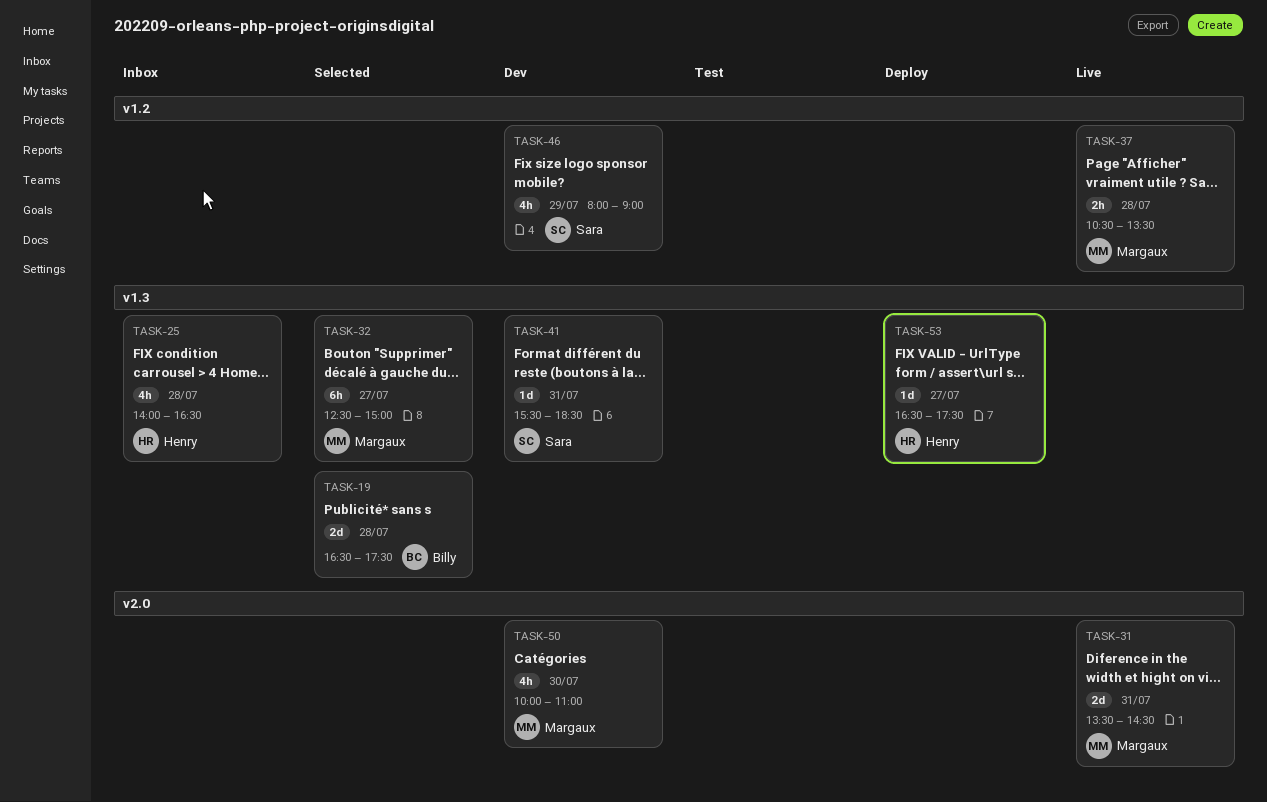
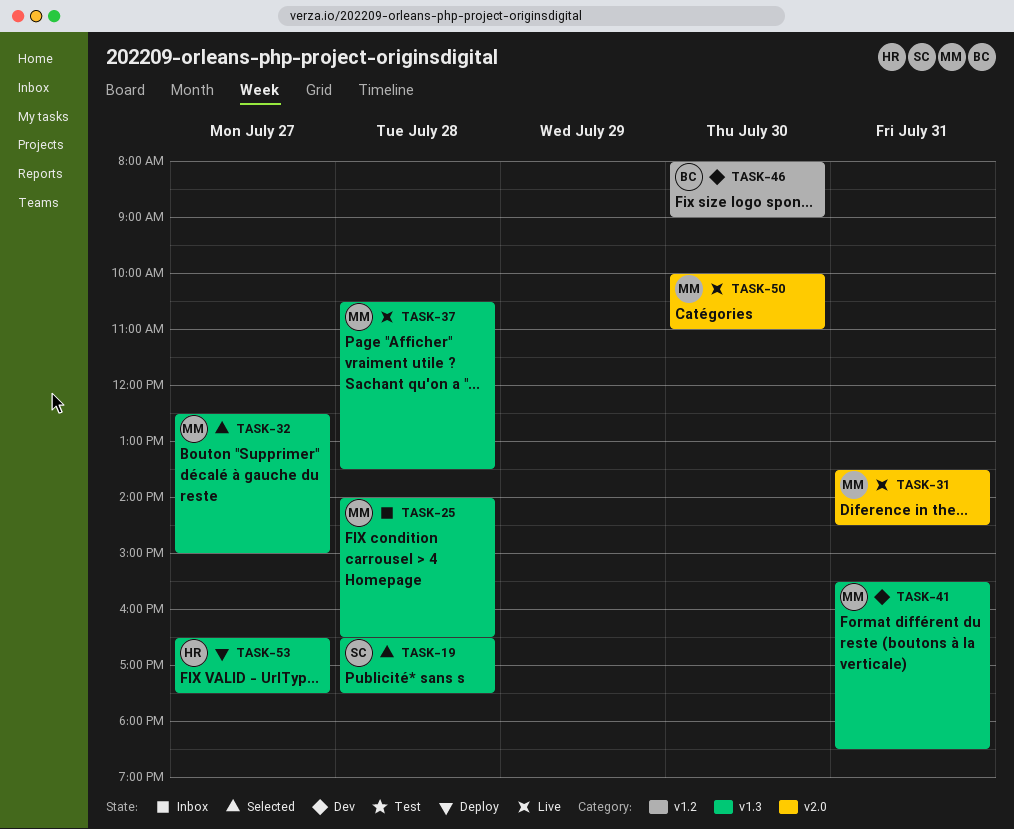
TASK-19, owner: Billy -> Sara
TASK-25, owner: Henry -> Margaux
TASK-37, label: v1.2 -> v1.3
TASK-41, owner: Sara -> Margaux
TASK-46, owner: Sara -> Billy
TASK-46, day: Jul 29 -> Jul 30
TASK-50, status: Dev -> Live

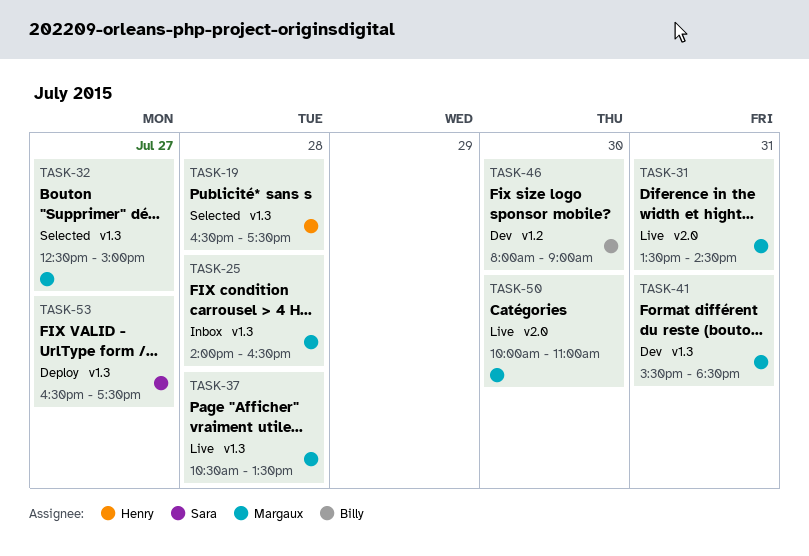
TASK-19, owner: Sara -> Henry
TASK-53, owner: Henry -> Sara

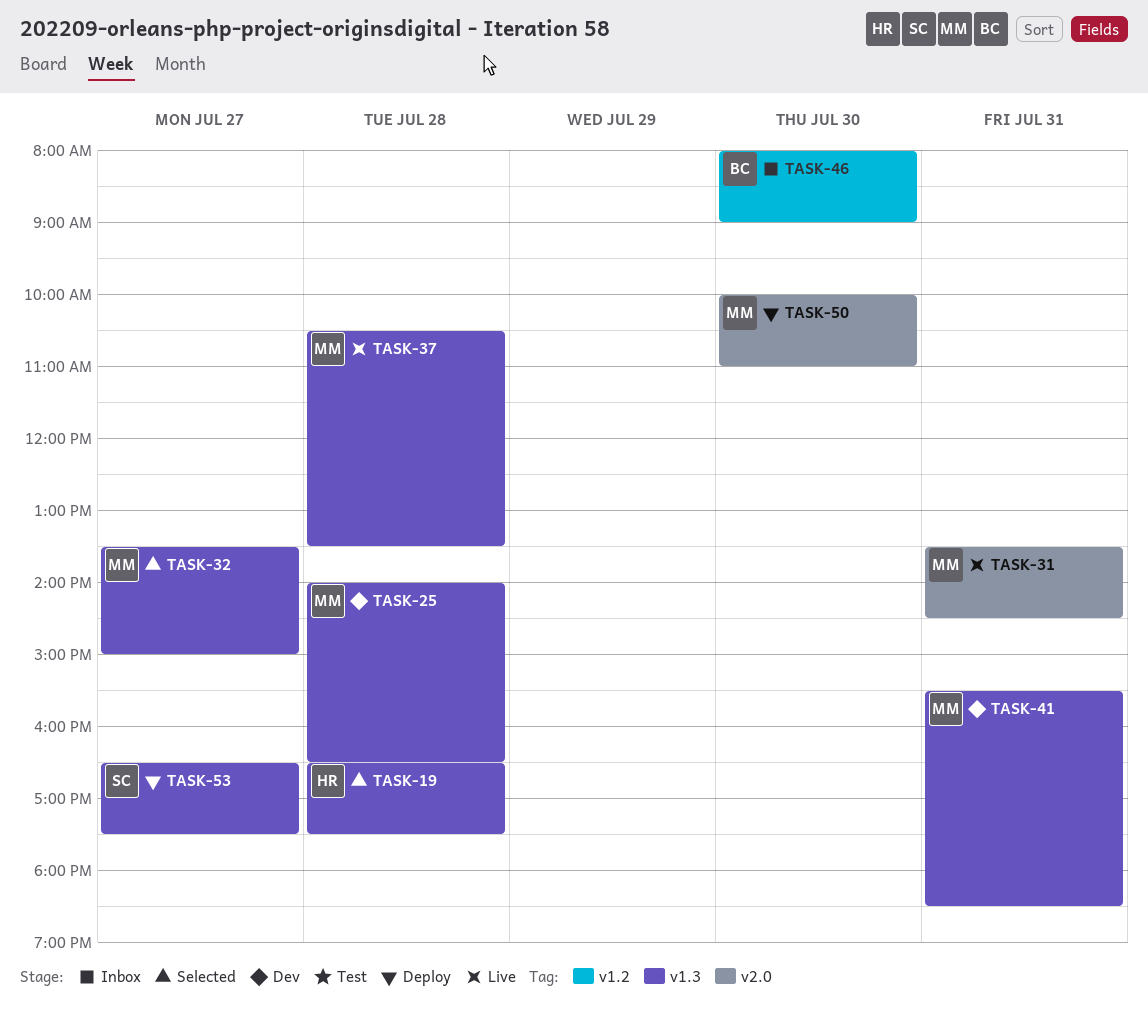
TASK-25, status: Inbox -> Dev
TASK-32, begins: 12:30 -> 13:30
TASK-46, status: Dev -> Inbox
TASK-50, status: Live -> Deploy

